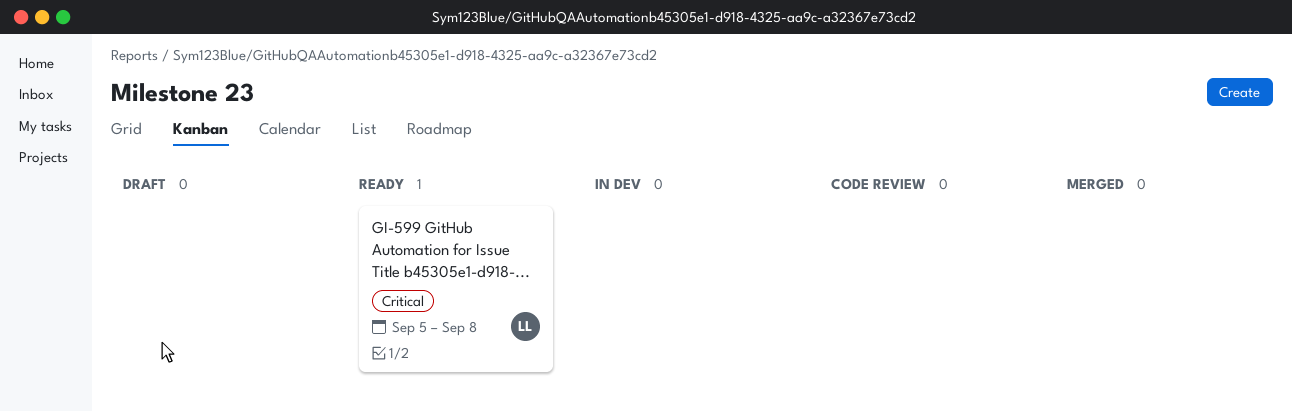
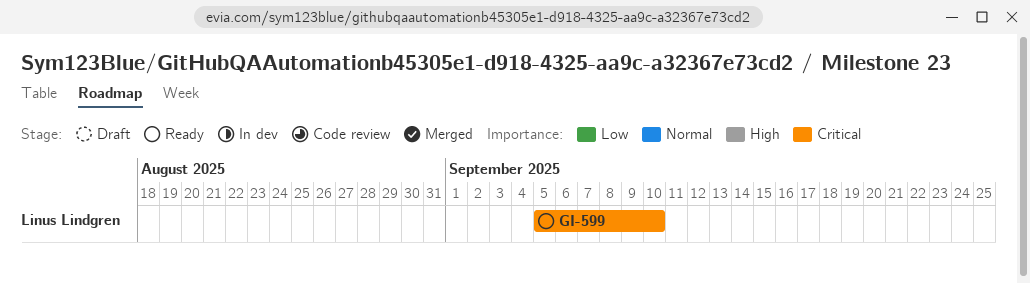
GI-599, due: Sep 8 -> Sep 10

